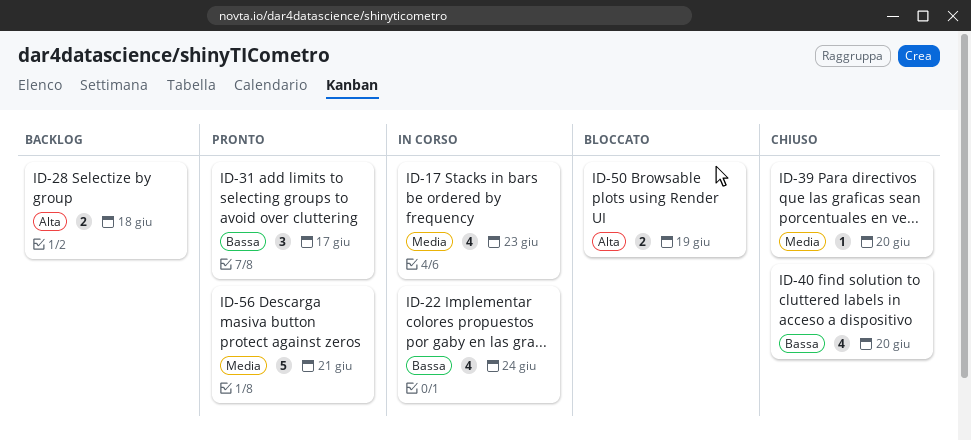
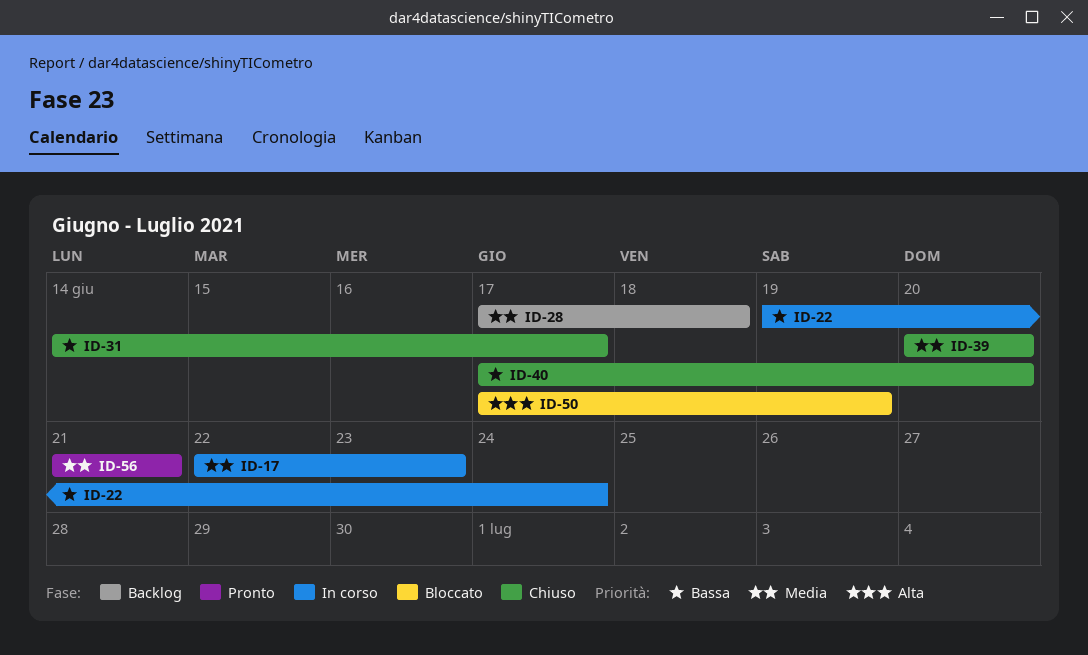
ID-28, priority: Alta -> Media
ID-31, status: Pronto -> Chiuso

